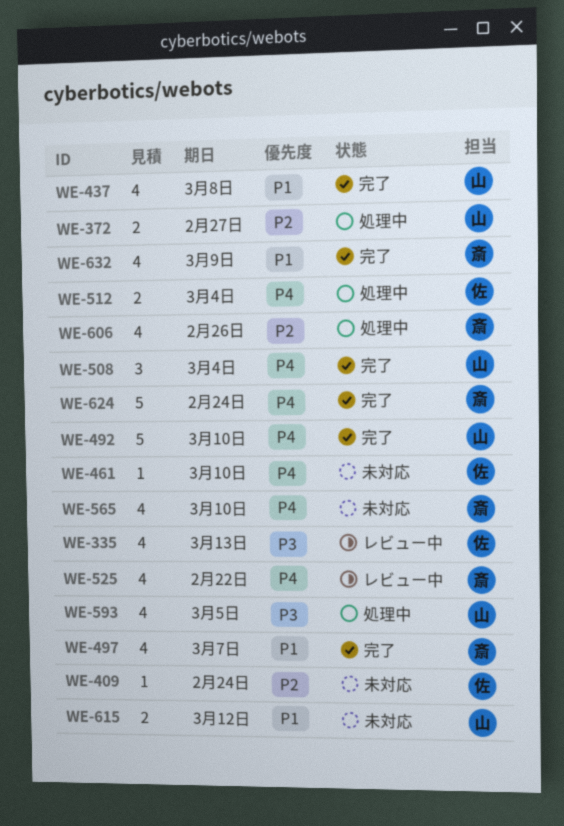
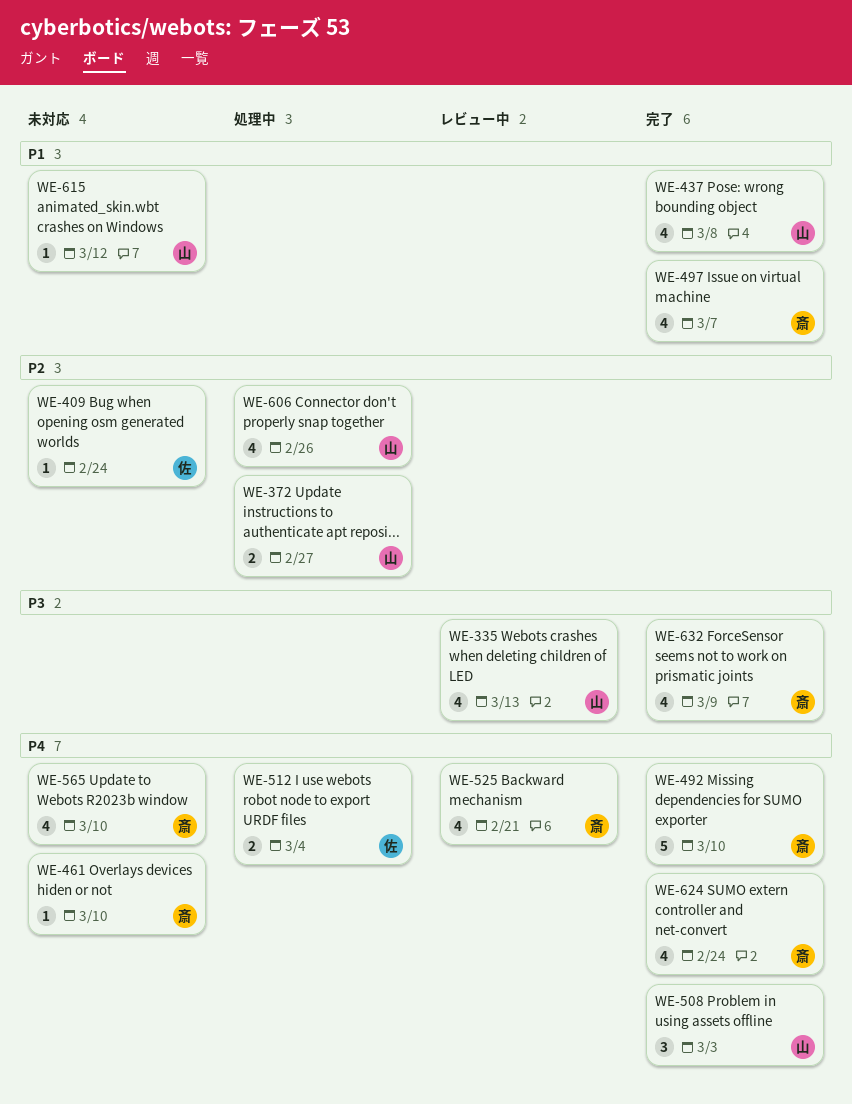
WE-335, owner: 佐 -> 山
WE-461, owner: 佐 -> 斎
WE-492, owner: 山 -> 斎
WE-508, due: Mar 4 -> Mar 3
WE-525, due: Feb 22 -> Feb 21
WE-593: present -> none
WE-606, owner: 斎 -> 山
WE-615, estimate: 2 -> 1
WE-624, estimate: 5 -> 4
WE-632, priority: P1 -> P3

